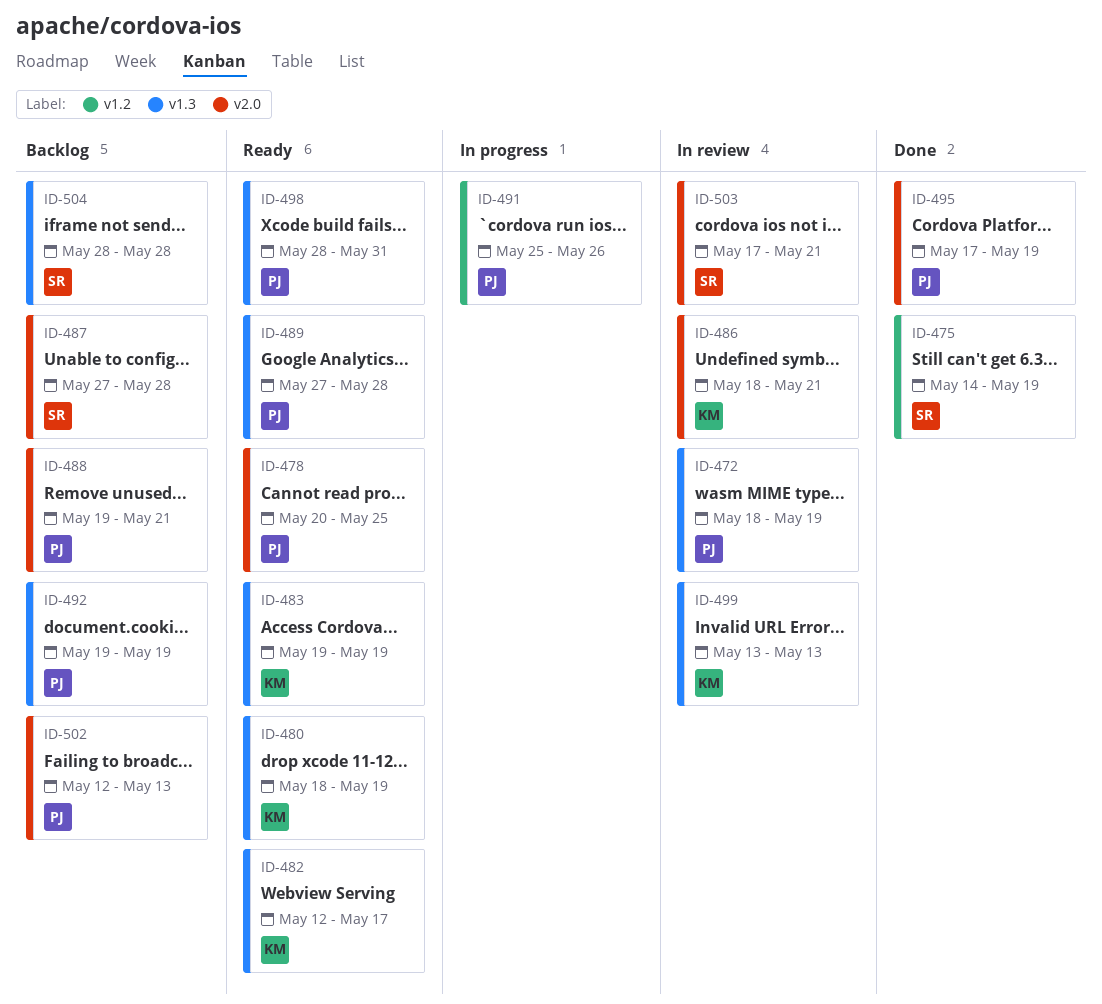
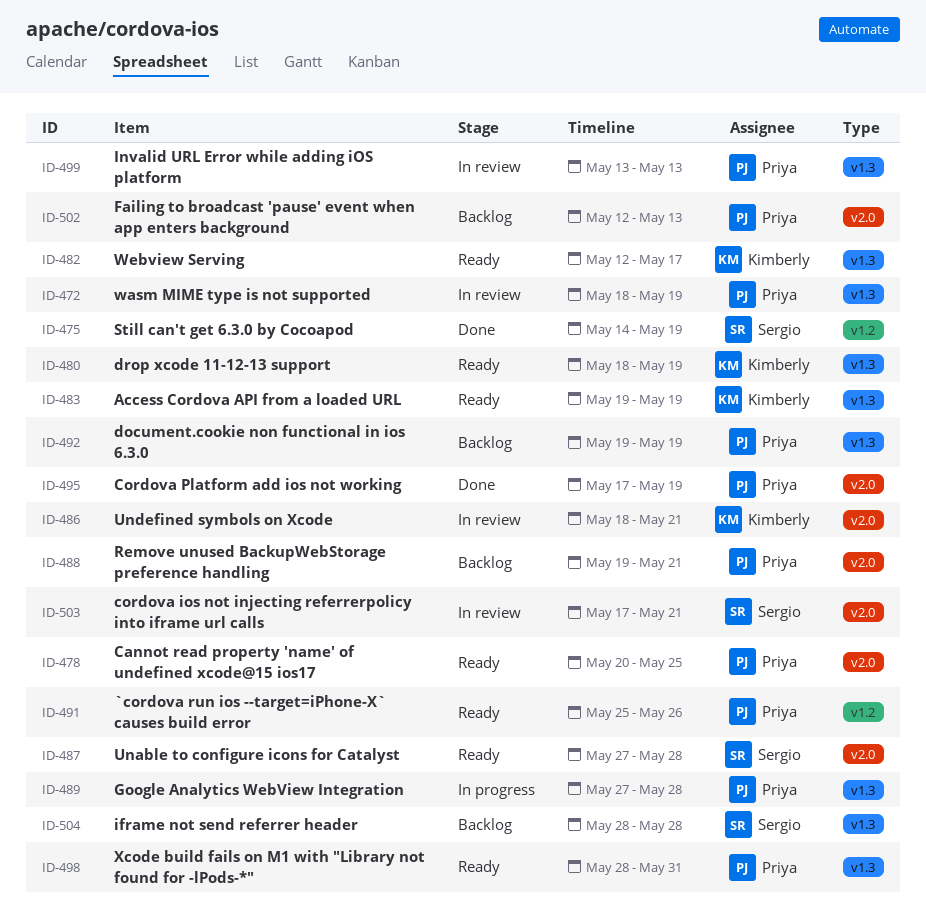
ID-487, status: Backlog -> Ready
ID-489, status: Ready -> In progress
ID-491, status: In progress -> Ready
ID-499, owner: Kimberly -> Priya

